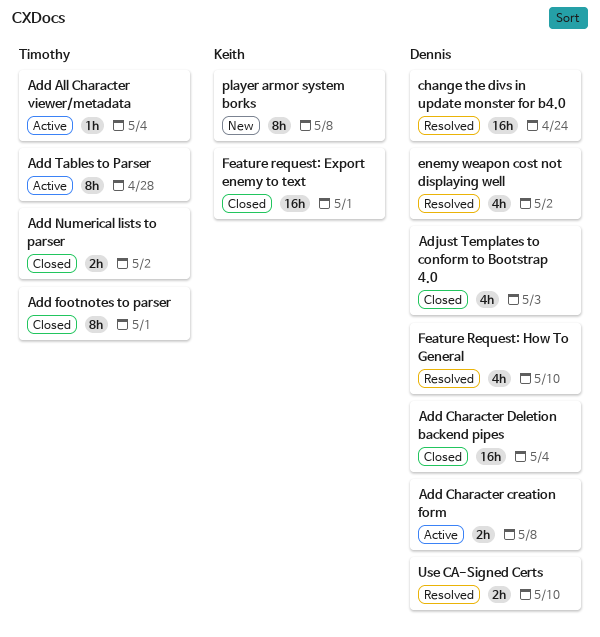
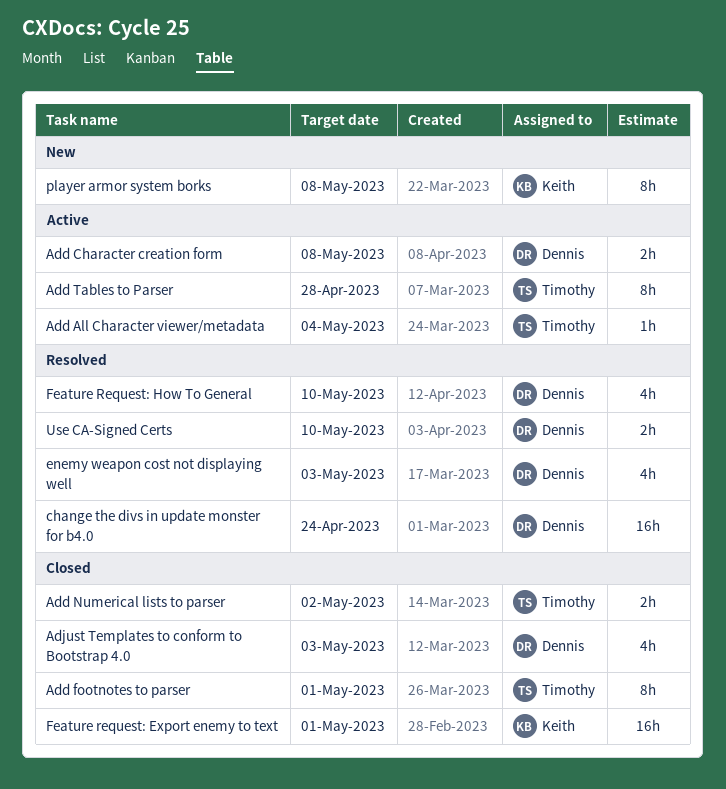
Add Character Deletion backend pipes: present -> none
enemy weapon cost not displaying well, due: May 2 -> May 3

